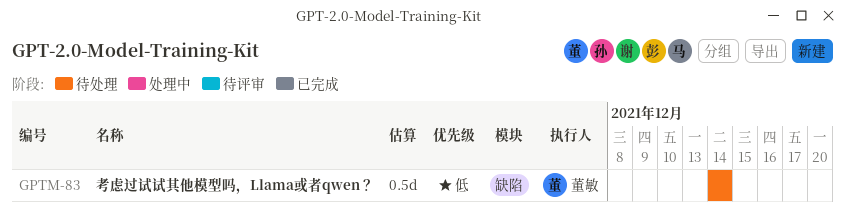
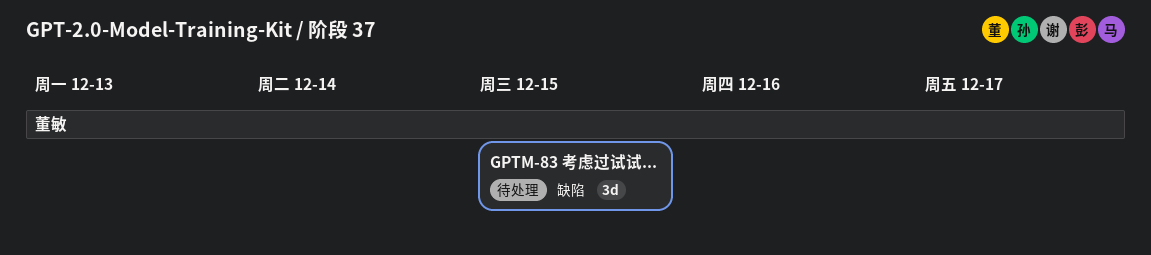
GPTM-83, estimate: 0.5d -> 3d
GPTM-83, due: Dec 14 -> Dec 15

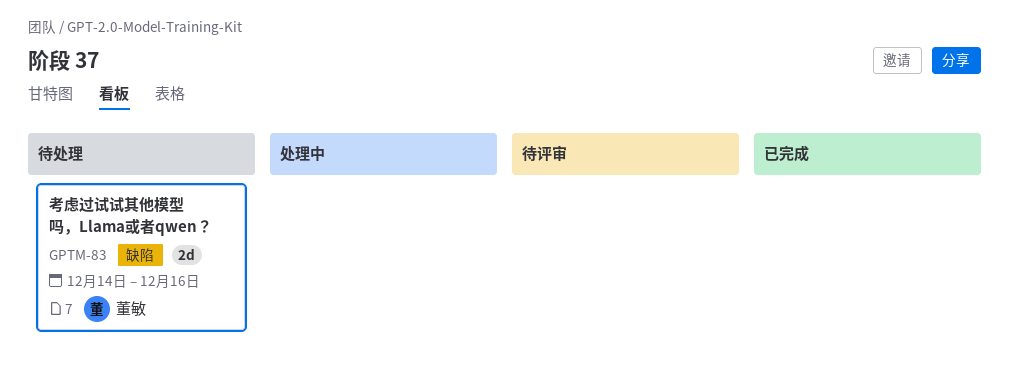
GPTM-83, estimate: 3d -> 2d
GPTM-83, due: Dec 15 -> Dec 16

